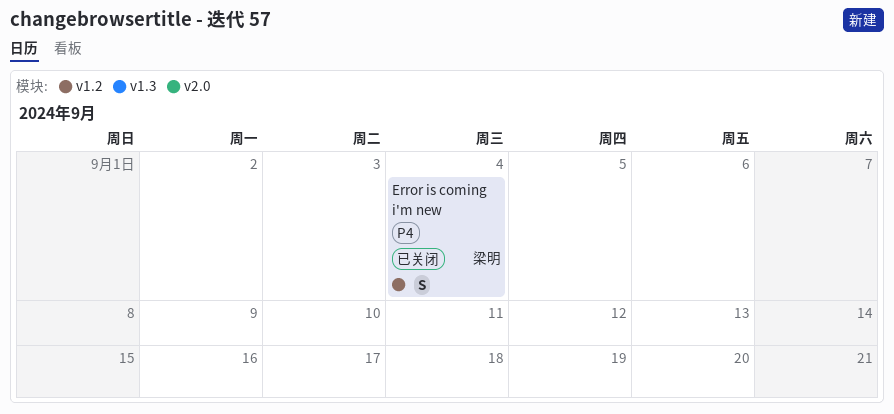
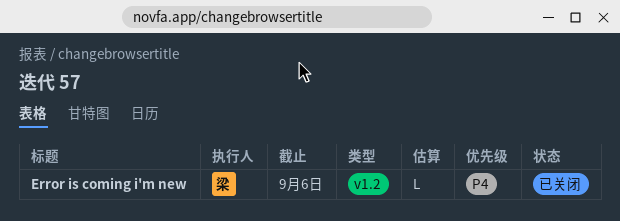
Error is coming i'm new, estimate: S -> L
Error is coming i'm new, due: Sep 4 -> Sep 6

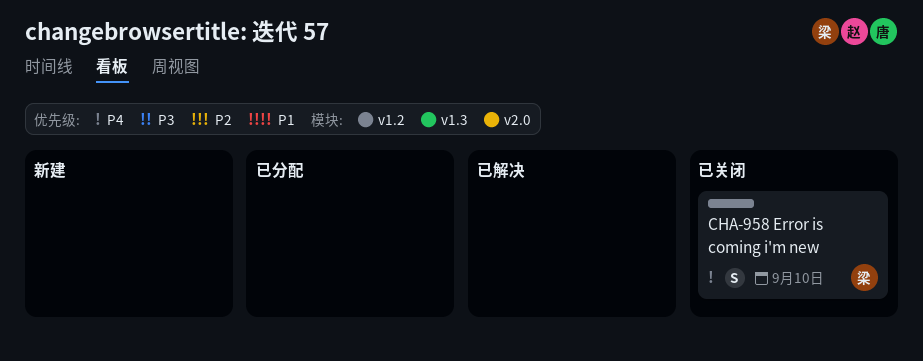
Error is coming i'm new, estimate: L -> S
Error is coming i'm new, due: Sep 6 -> Sep 10

